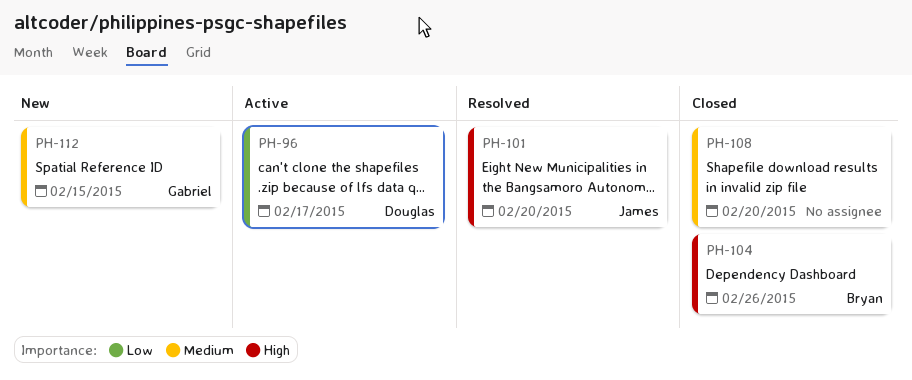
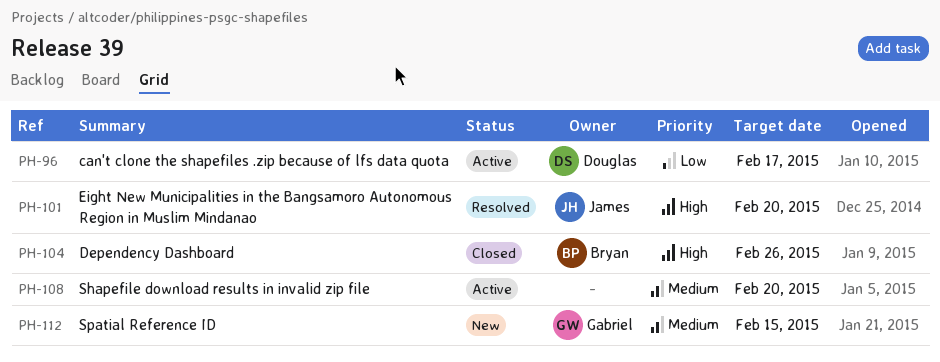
PH-108, status: Closed -> Active

